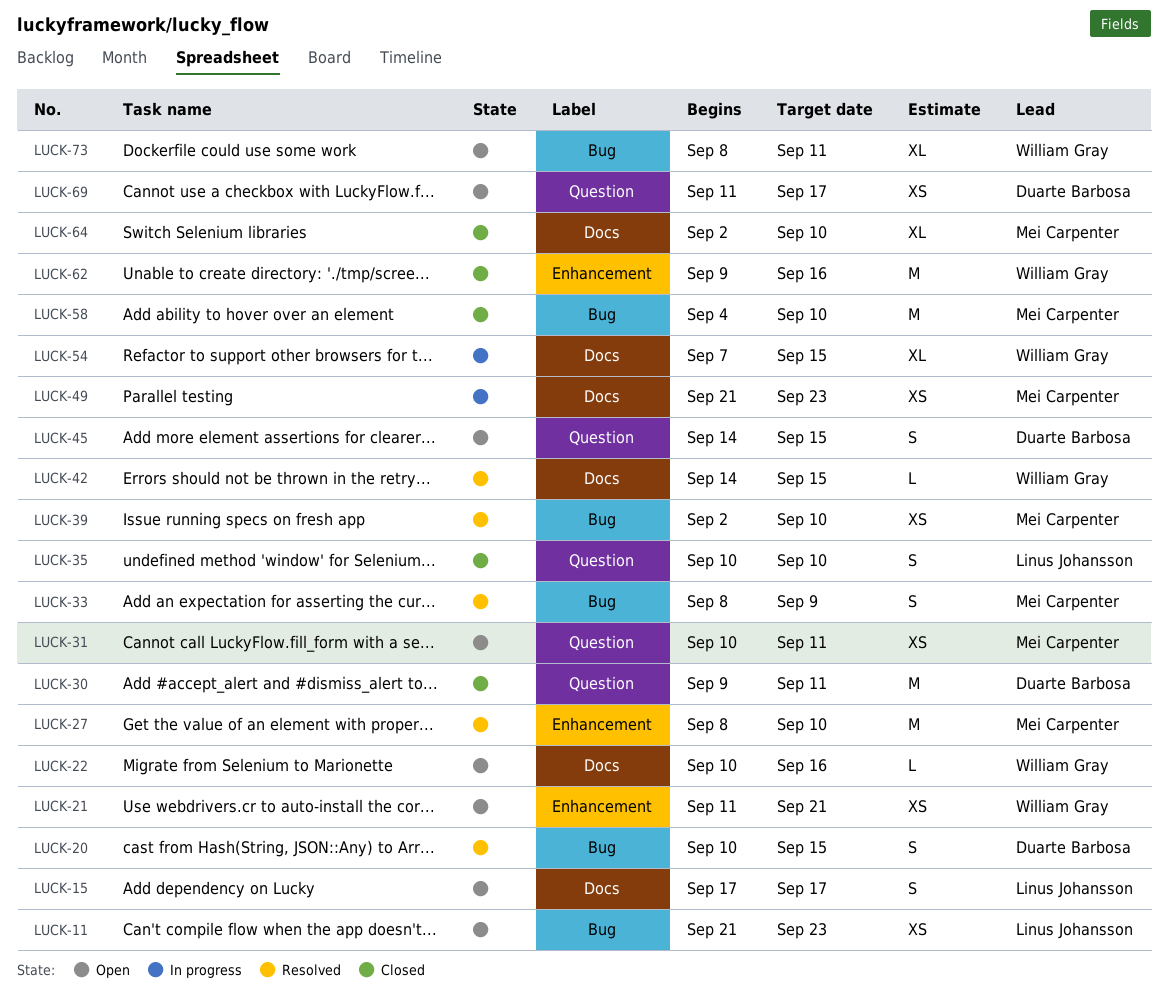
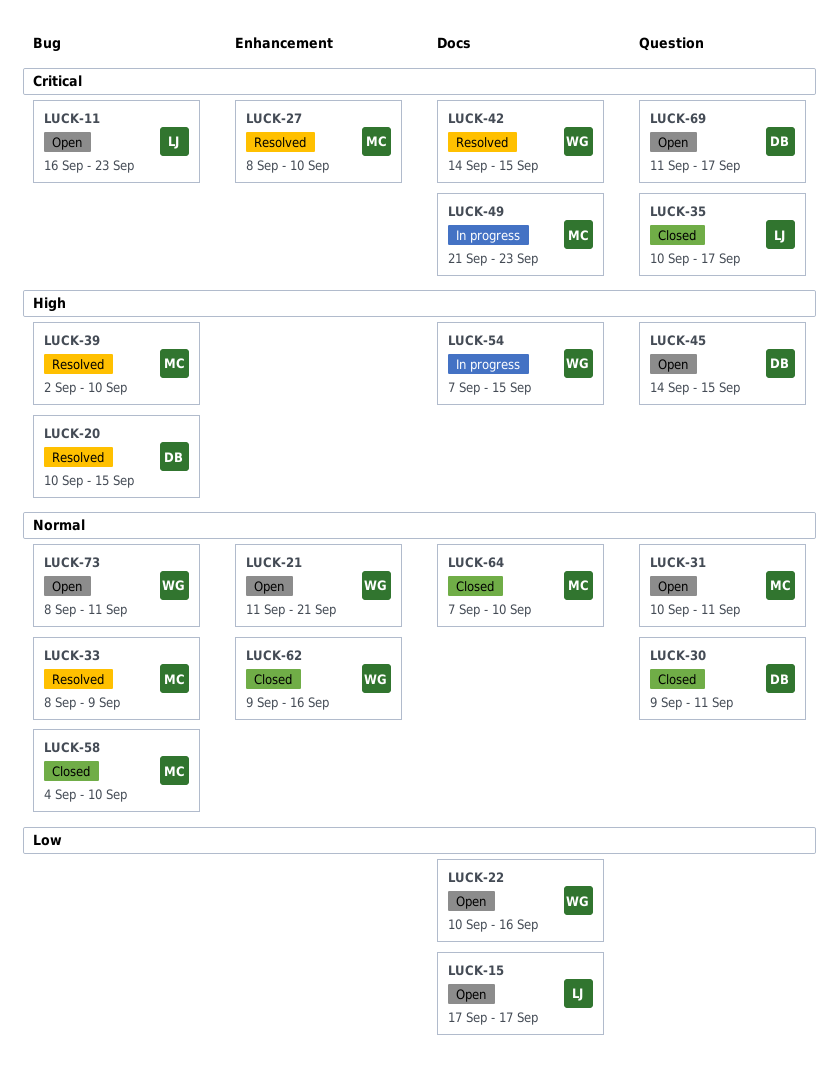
LUCK-11, start: Sep 21 -> Sep 16
LUCK-35, due: Sep 10 -> Sep 17
LUCK-64, start: Sep 2 -> Sep 7

